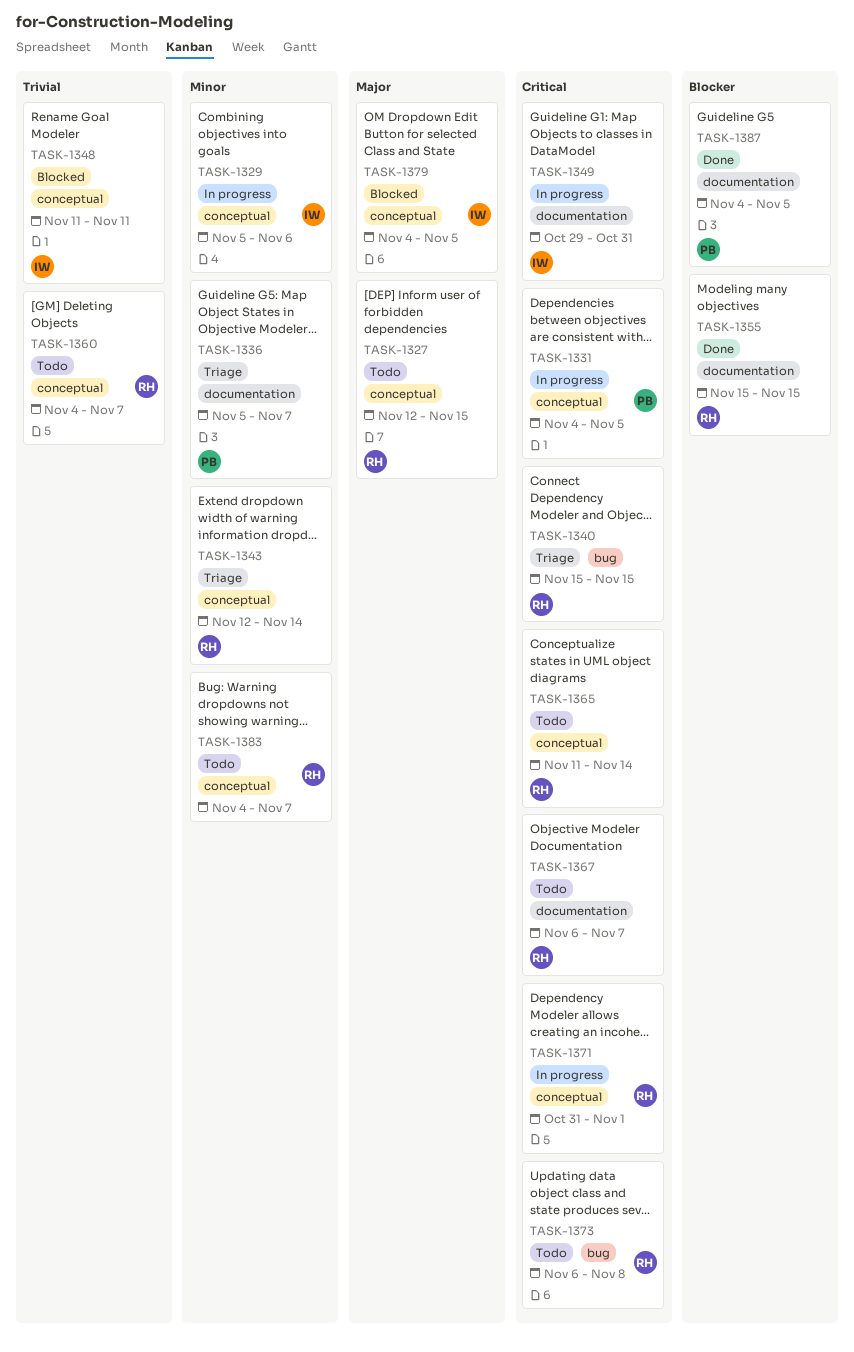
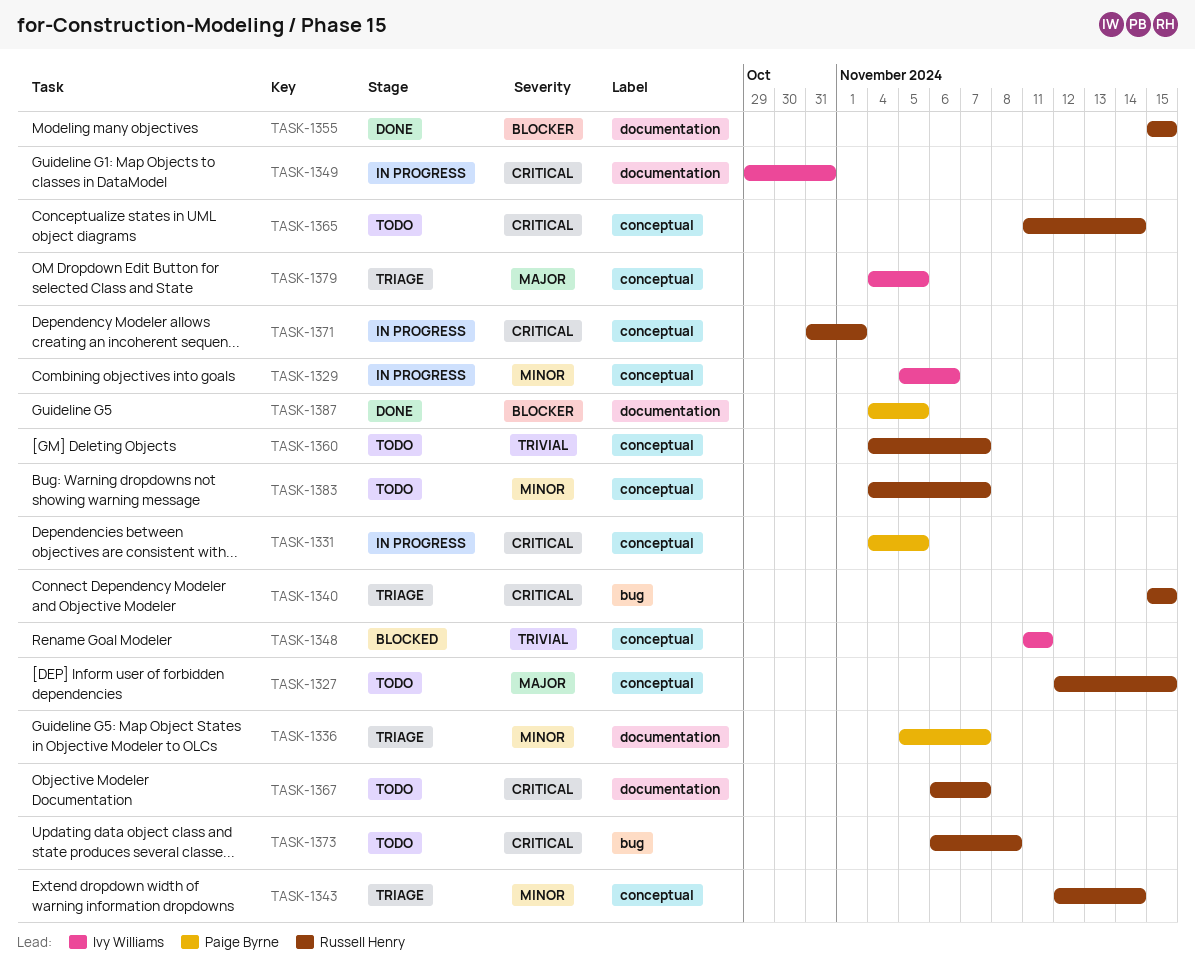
TASK-1379, status: Blocked -> Triage

